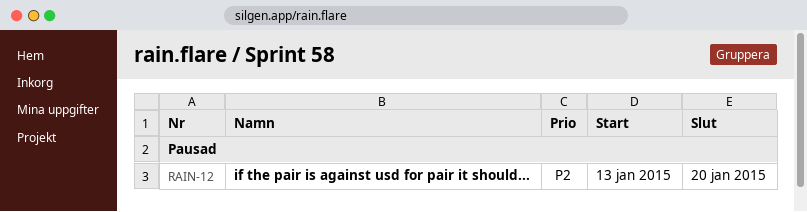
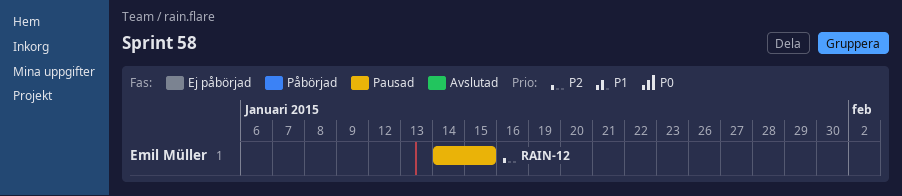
RAIN-12, start: Jan 13 -> Jan 14
RAIN-12, due: Jan 20 -> Jan 15

